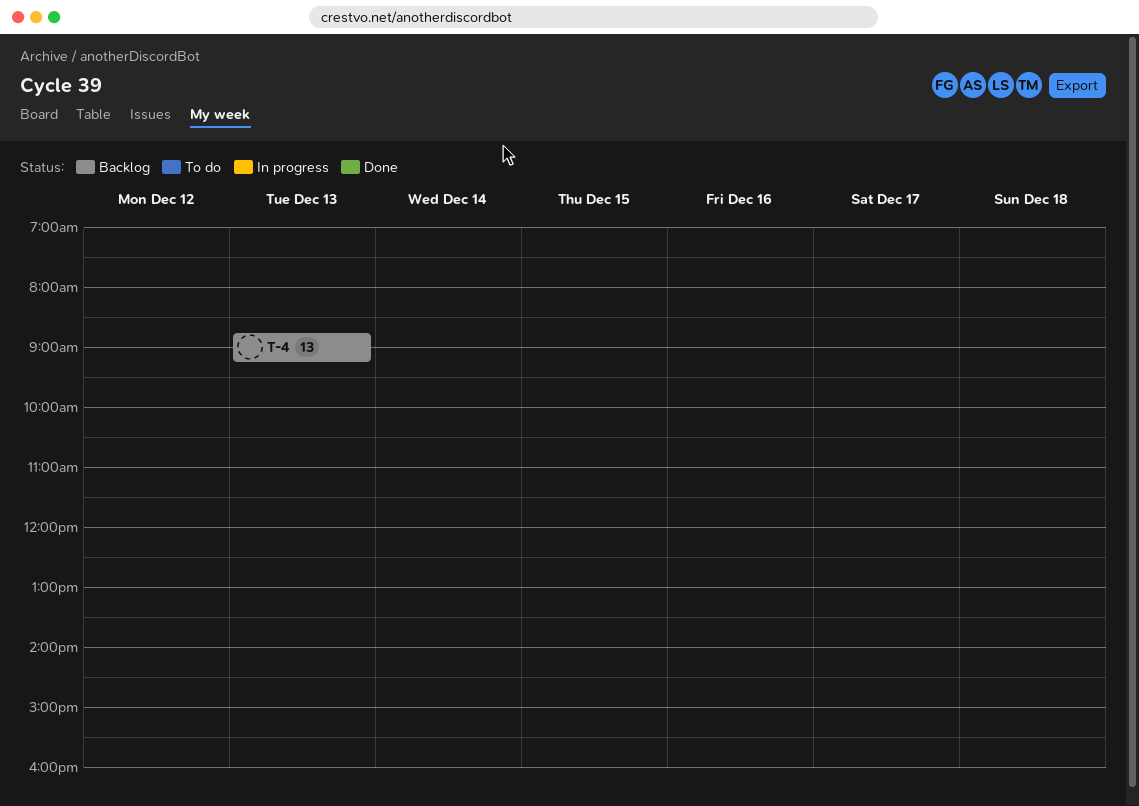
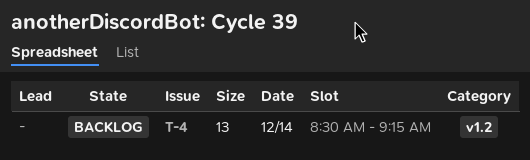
T-4, day: Dec 13 -> Dec 14
T-4, begins: 08:45 -> 08:30

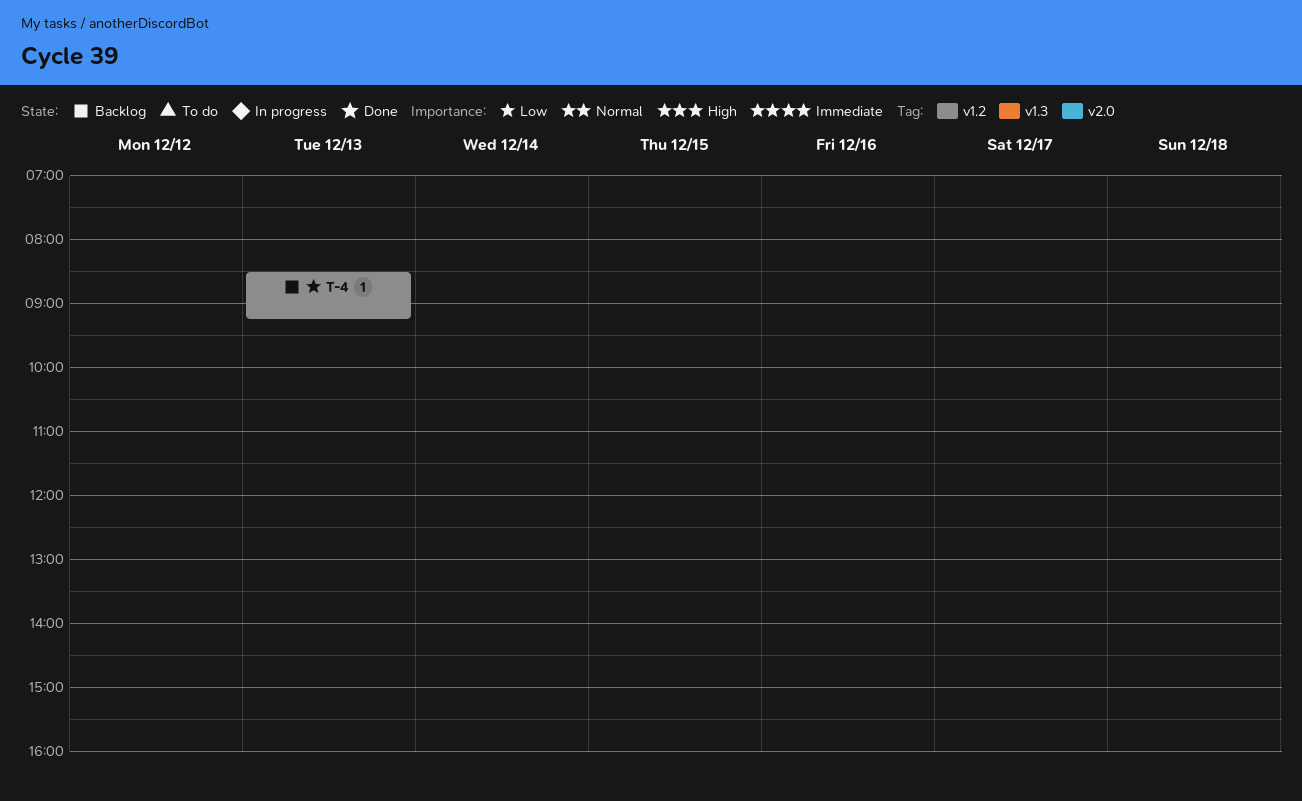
T-4, estimate: 13 -> 1
T-4, day: Dec 14 -> Dec 13

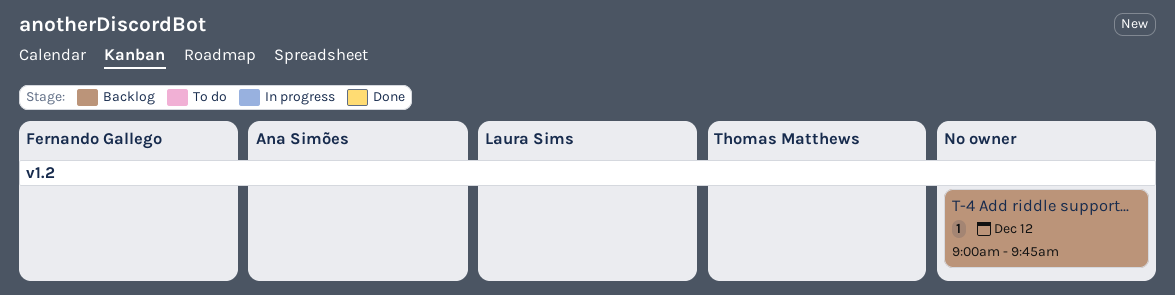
T-4, day: Dec 13 -> Dec 12
T-4, begins: 08:30 -> 09:00
T-4, ends: 09:15 -> 09:45

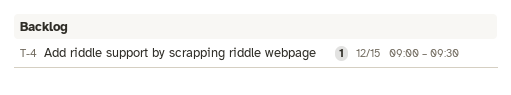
T-4, day: Dec 12 -> Dec 15
T-4, ends: 09:45 -> 09:30

